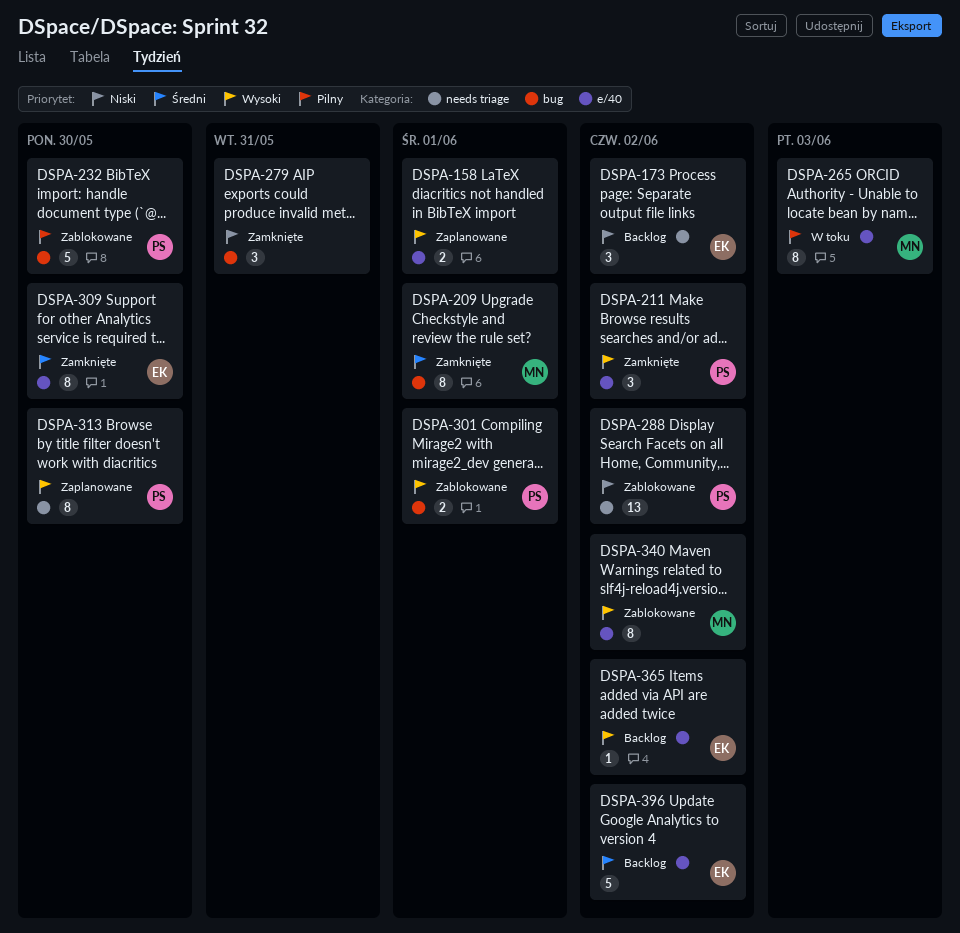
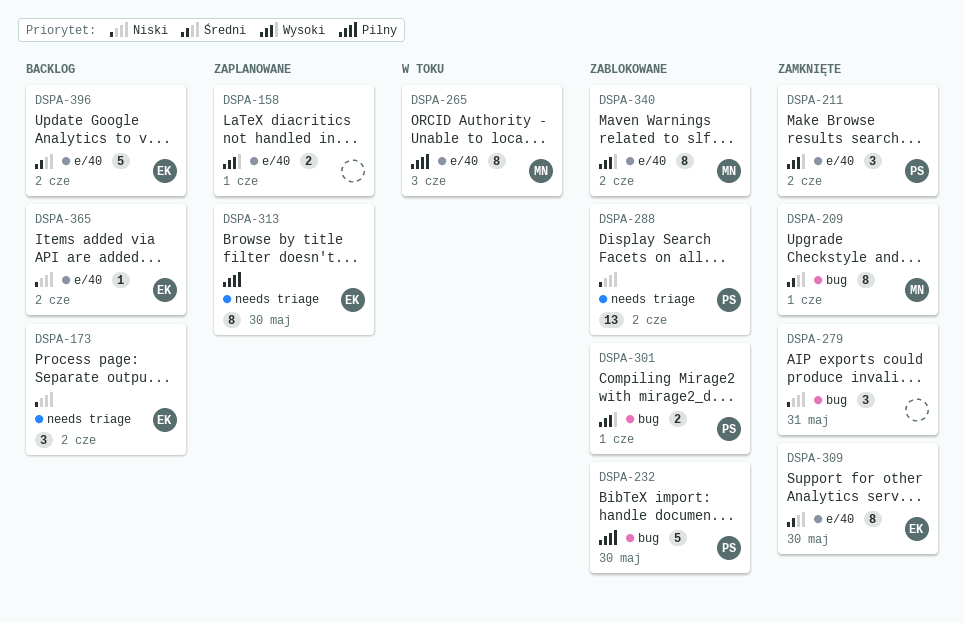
DSPA-313, owner: PS -> EK
DSPA-313, priority: Wysoki -> Pilny
DSPA-365, priority: Wysoki -> Niski

